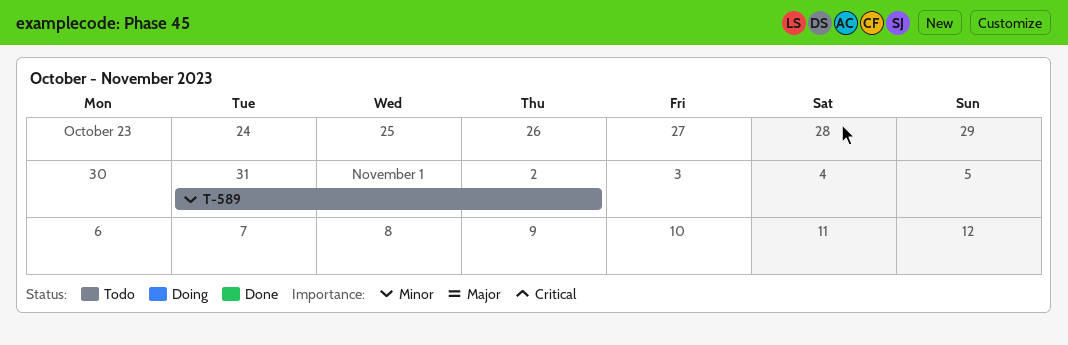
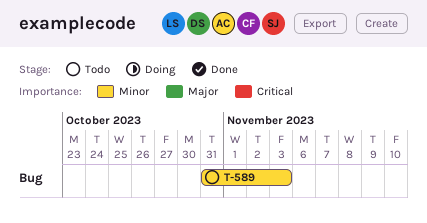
T-589, due: Nov 2 -> Nov 3

